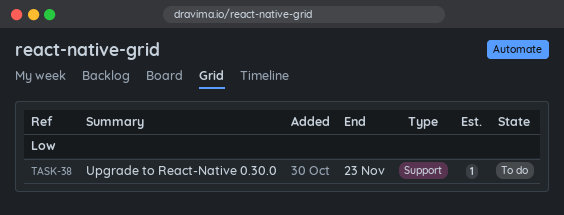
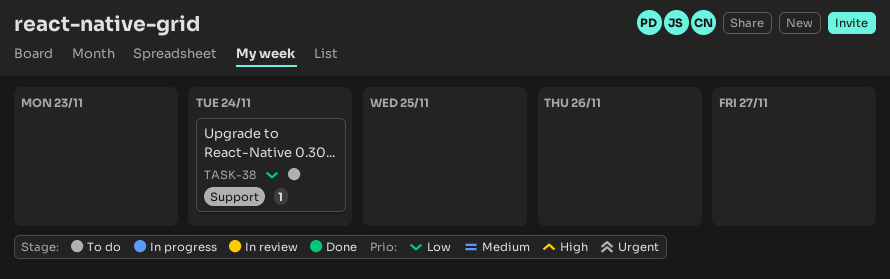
TASK-38, due: Nov 23 -> Nov 24

